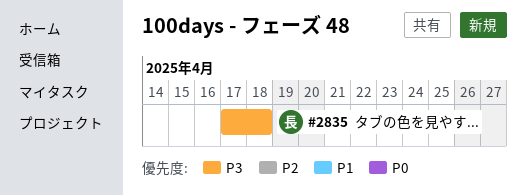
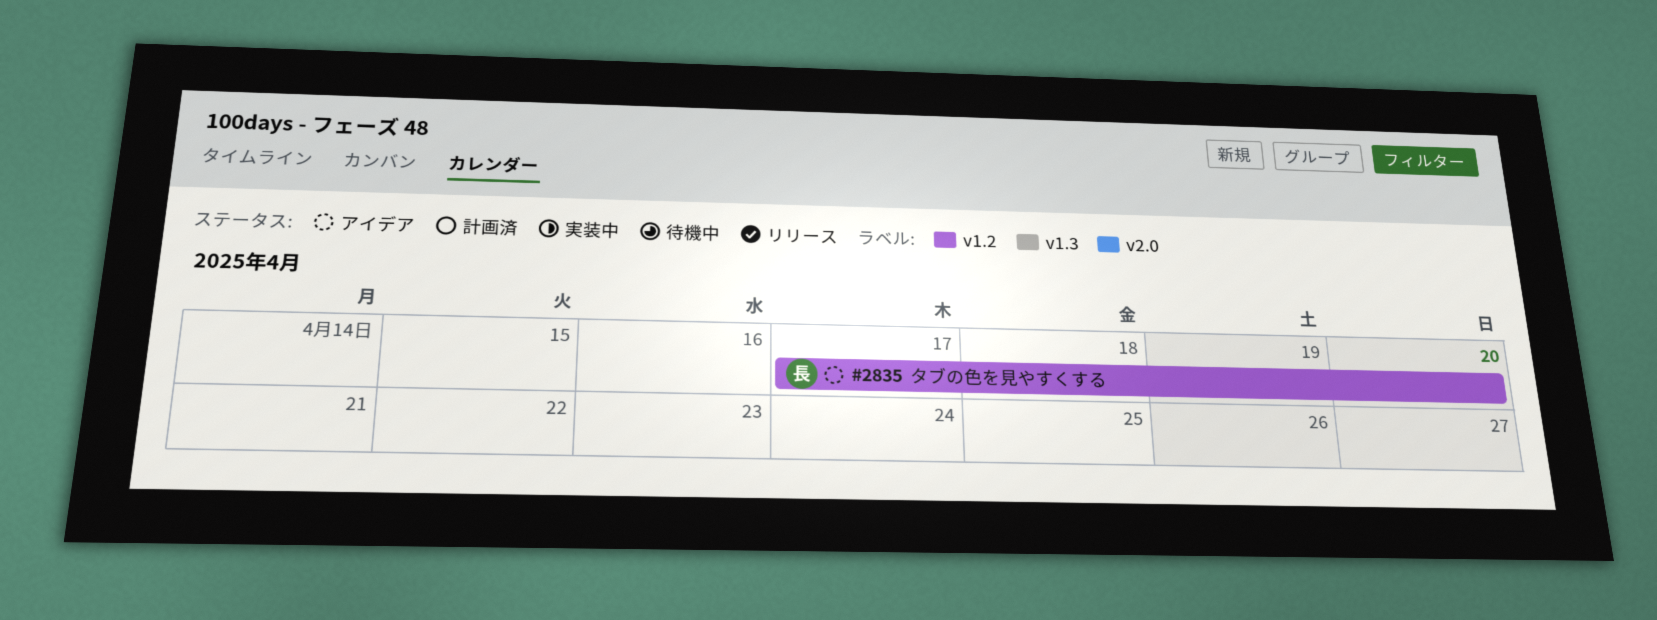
#2835, due: Apr 18 -> Apr 20

